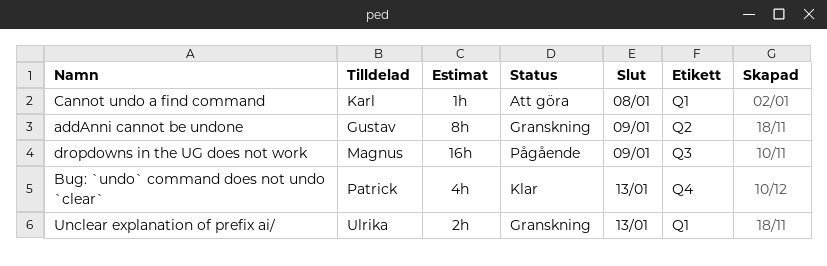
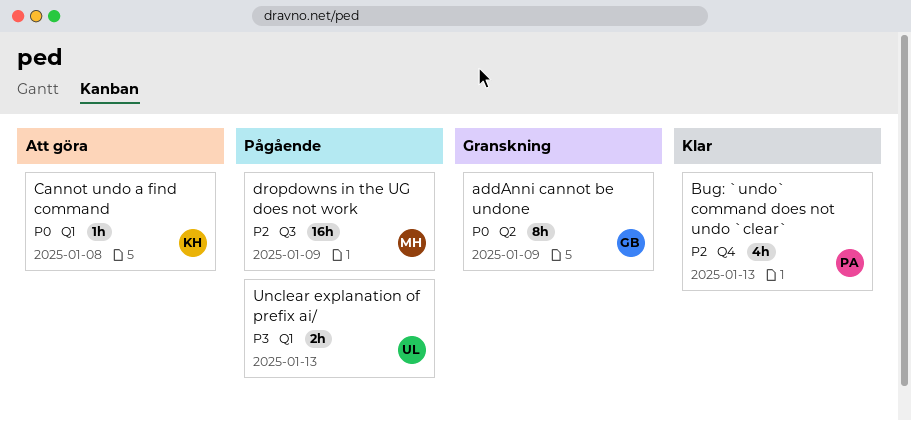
Unclear explanation of prefix ai/, status: Granskning -> Pågående

